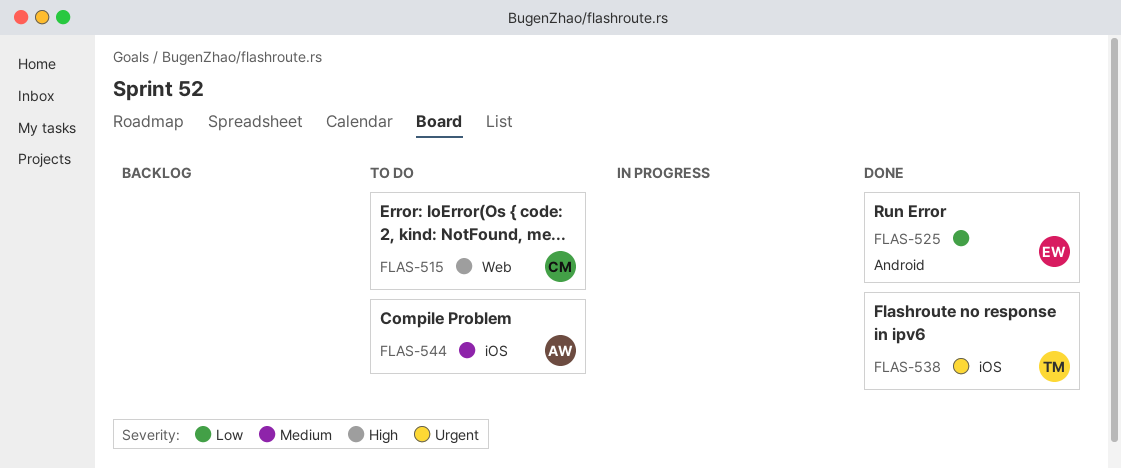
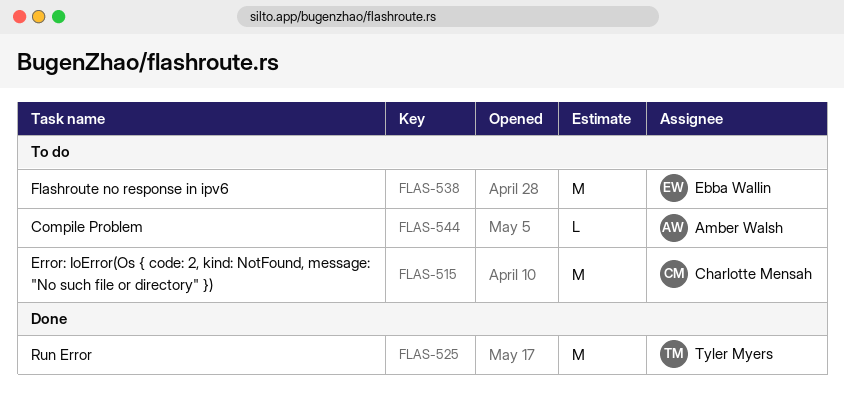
FLAS-525, owner: Ebba Wallin -> Tyler Myers
FLAS-538, status: Done -> To do
FLAS-538, owner: Tyler Myers -> Ebba Wallin

